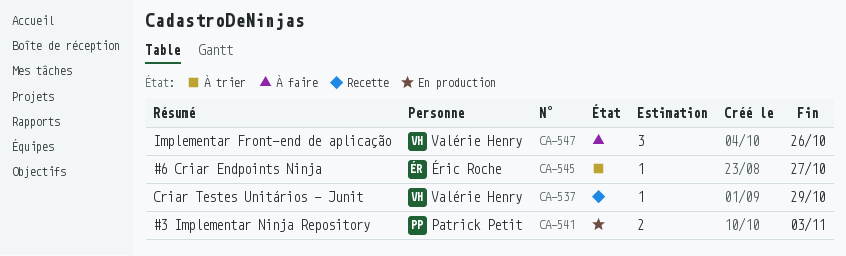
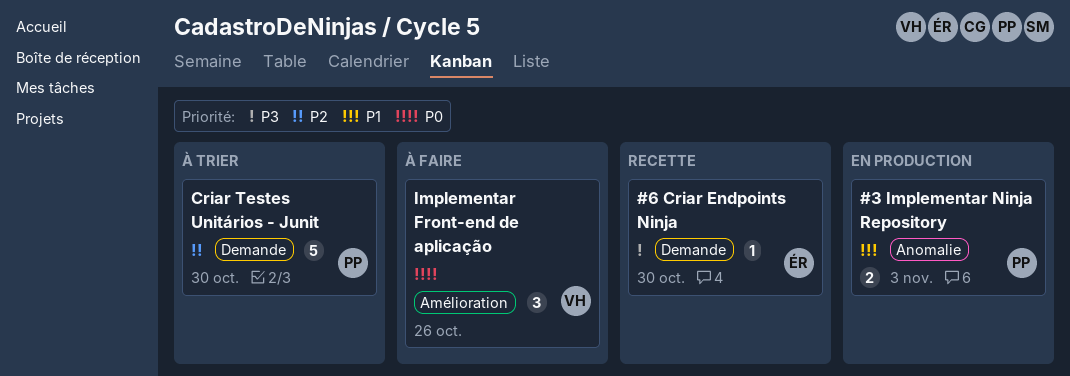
#6 Criar Endpoints Ninja, status: À trier -> Recette
#6 Criar Endpoints Ninja, due: Oct 27 -> Oct 30
Criar Testes Unitários - Junit, status: Recette -> À trier
Criar Testes Unitários - Junit, owner: Valérie Henry -> Patrick Petit
Criar Testes Unitários - Junit, estimate: 1 -> 5
Criar Testes Unitários - Junit, due: Oct 29 -> Oct 30

